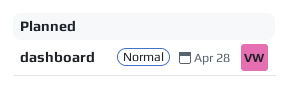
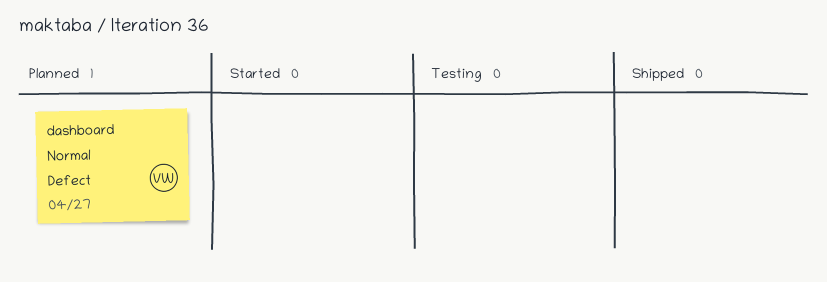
dashboard, due: Apr 28 -> Apr 27

